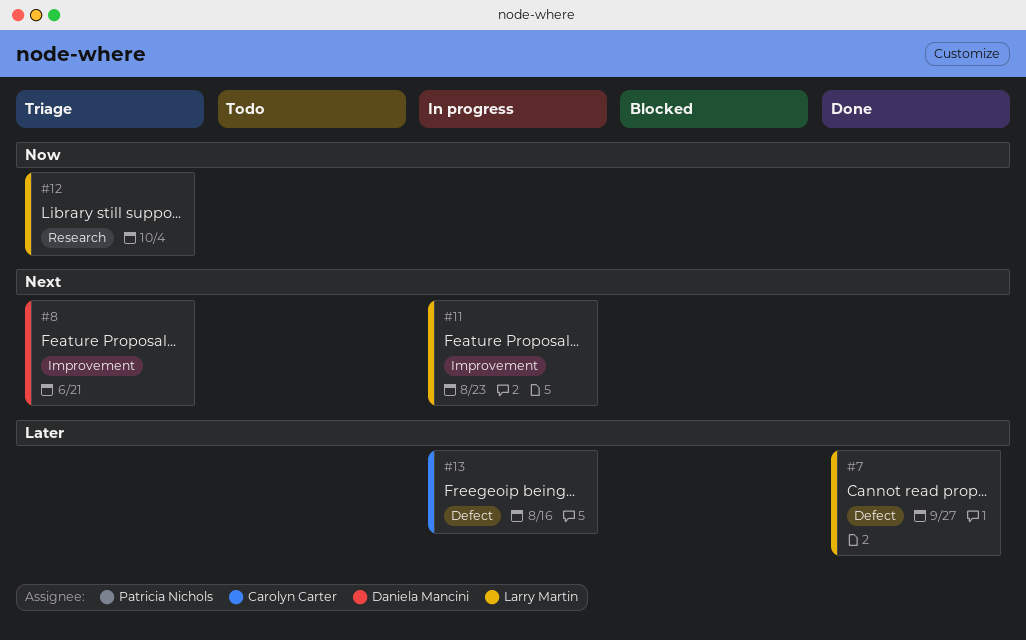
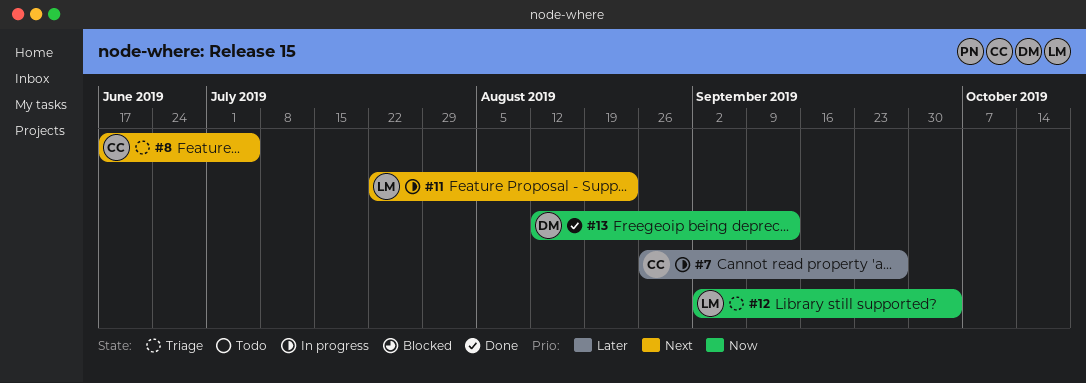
#7, status: Done -> In progress
#7, owner: Larry Martin -> Carolyn Carter
#8, owner: Daniela Mancini -> Carolyn Carter
#8, due: Jun 21 -> Jul 5
#13, status: In progress -> Done
#13, owner: Carolyn Carter -> Daniela Mancini
#13, priority: Later -> Now
#13, due: Aug 16 -> Sep 13

